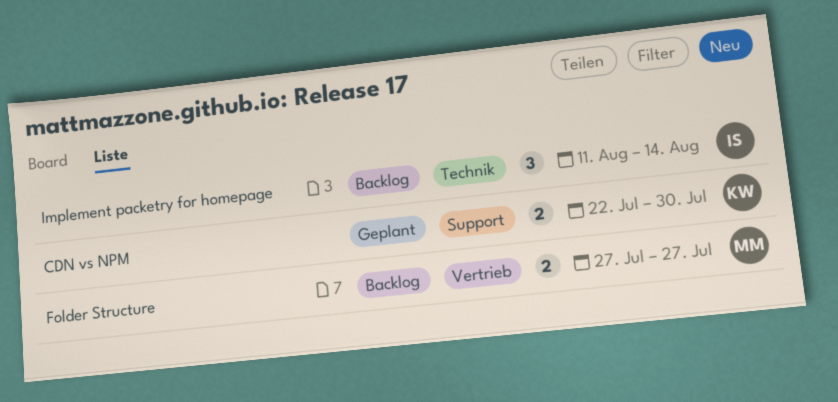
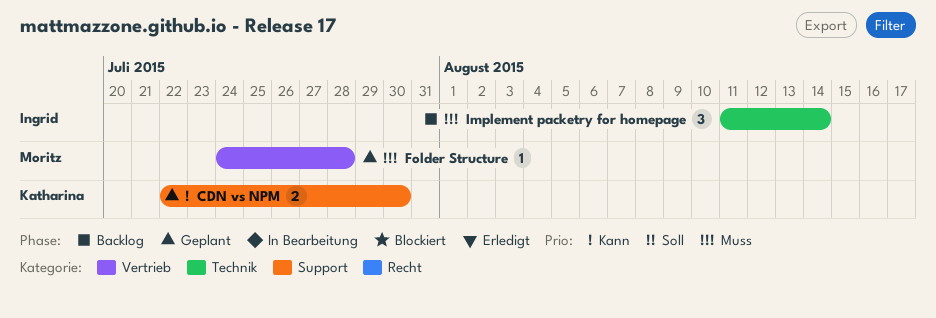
Folder Structure, status: Backlog -> Geplant
Folder Structure, estimate: 2 -> 1
Folder Structure, start: Jul 27 -> Jul 24
Folder Structure, due: Jul 27 -> Jul 28

